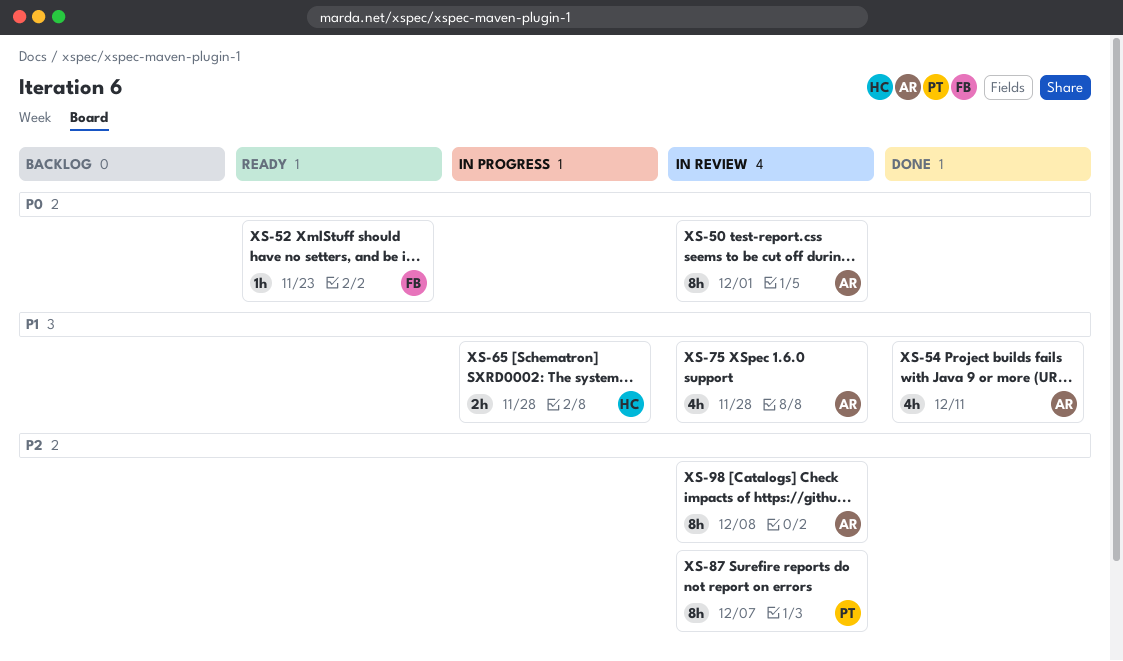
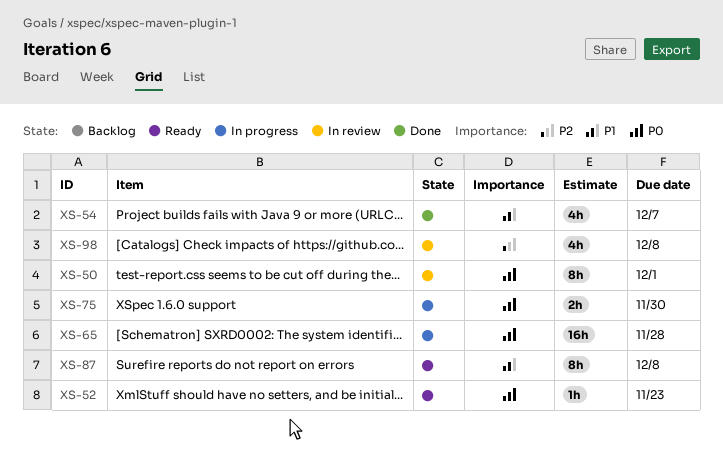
XS-54, due: Dec 11 -> Dec 7
XS-65, priority: P1 -> P0
XS-65, estimate: 2h -> 16h
XS-75, status: In review -> In progress
XS-75, priority: P1 -> P0
XS-75, estimate: 4h -> 2h
XS-75, due: Nov 28 -> Nov 30
XS-87, status: In review -> Ready
XS-87, priority: P2 -> P1
XS-87, due: Dec 7 -> Dec 8
XS-98, estimate: 8h -> 4h

